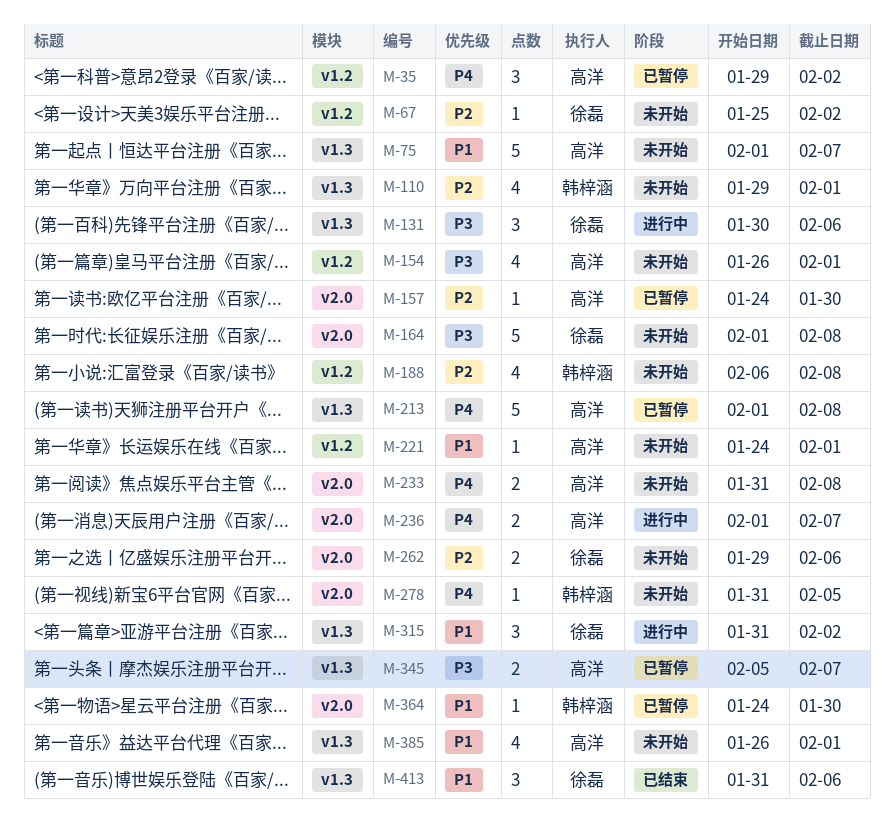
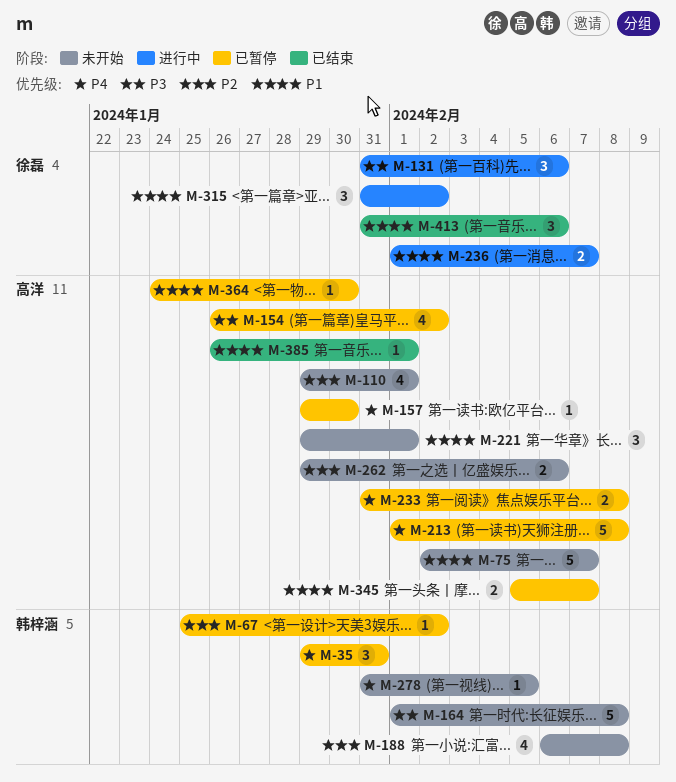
M-35, owner: 高洋 -> 韩梓涵
M-35, due: Feb 2 -> Jan 31
M-67, status: 未开始 -> 已暂停
M-67, owner: 徐磊 -> 韩梓涵
M-75, start: Feb 1 -> Feb 2
M-110, owner: 韩梓涵 -> 高洋
M-131, start: Jan 30 -> Jan 31
M-154, status: 未开始 -> 已暂停
M-154, due: Feb 1 -> Feb 2
M-157, priority: P2 -> P4
M-157, start: Jan 24 -> Jan 29
M-164, owner: 徐磊 -> 韩梓涵
M-221, estimate: 1 -> 3
M-221, start: Jan 24 -> Jan 29
M-233, status: 未开始 -> 已暂停
M-236, owner: 高洋 -> 徐磊
M-236, priority: P4 -> P1
M-262, owner: 徐磊 -> 高洋
M-345, priority: P3 -> P1
M-364, owner: 韩梓涵 -> 高洋
M-385, status: 未开始 -> 已结束
M-385, estimate: 4 -> 1

